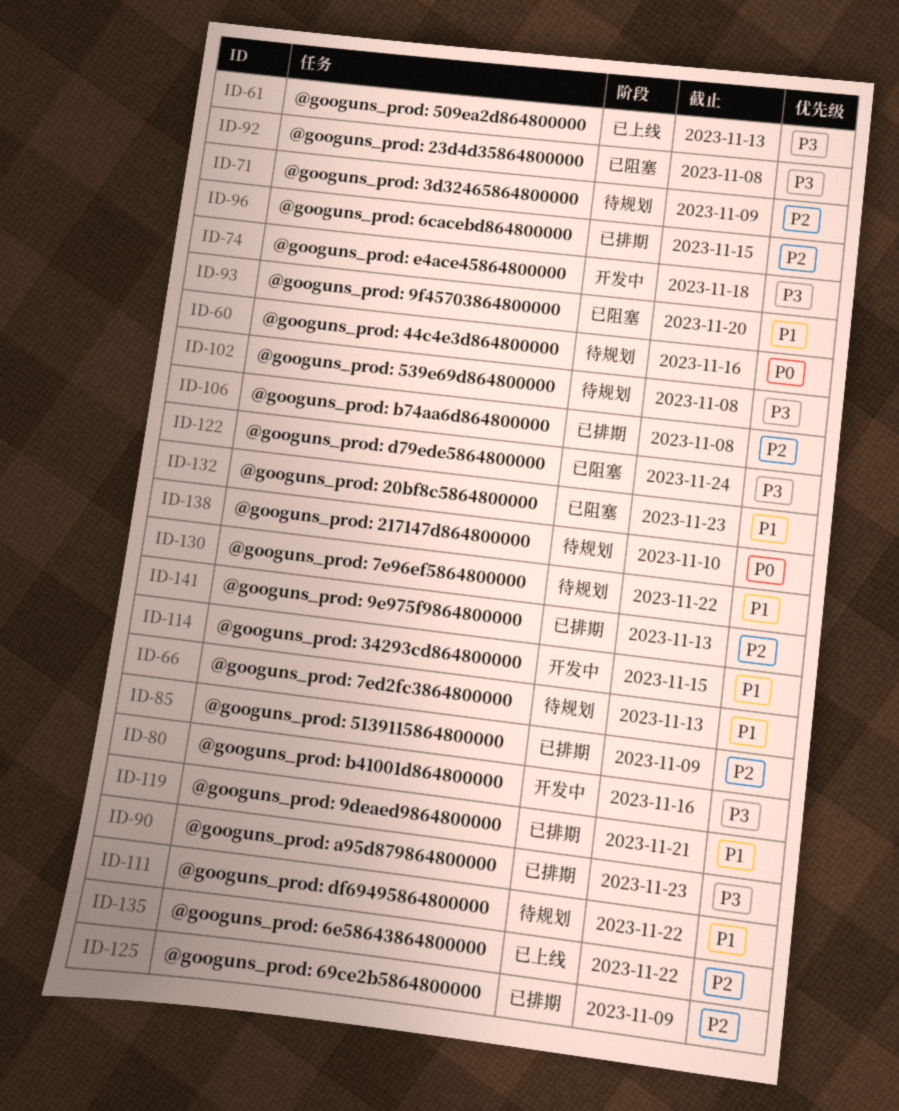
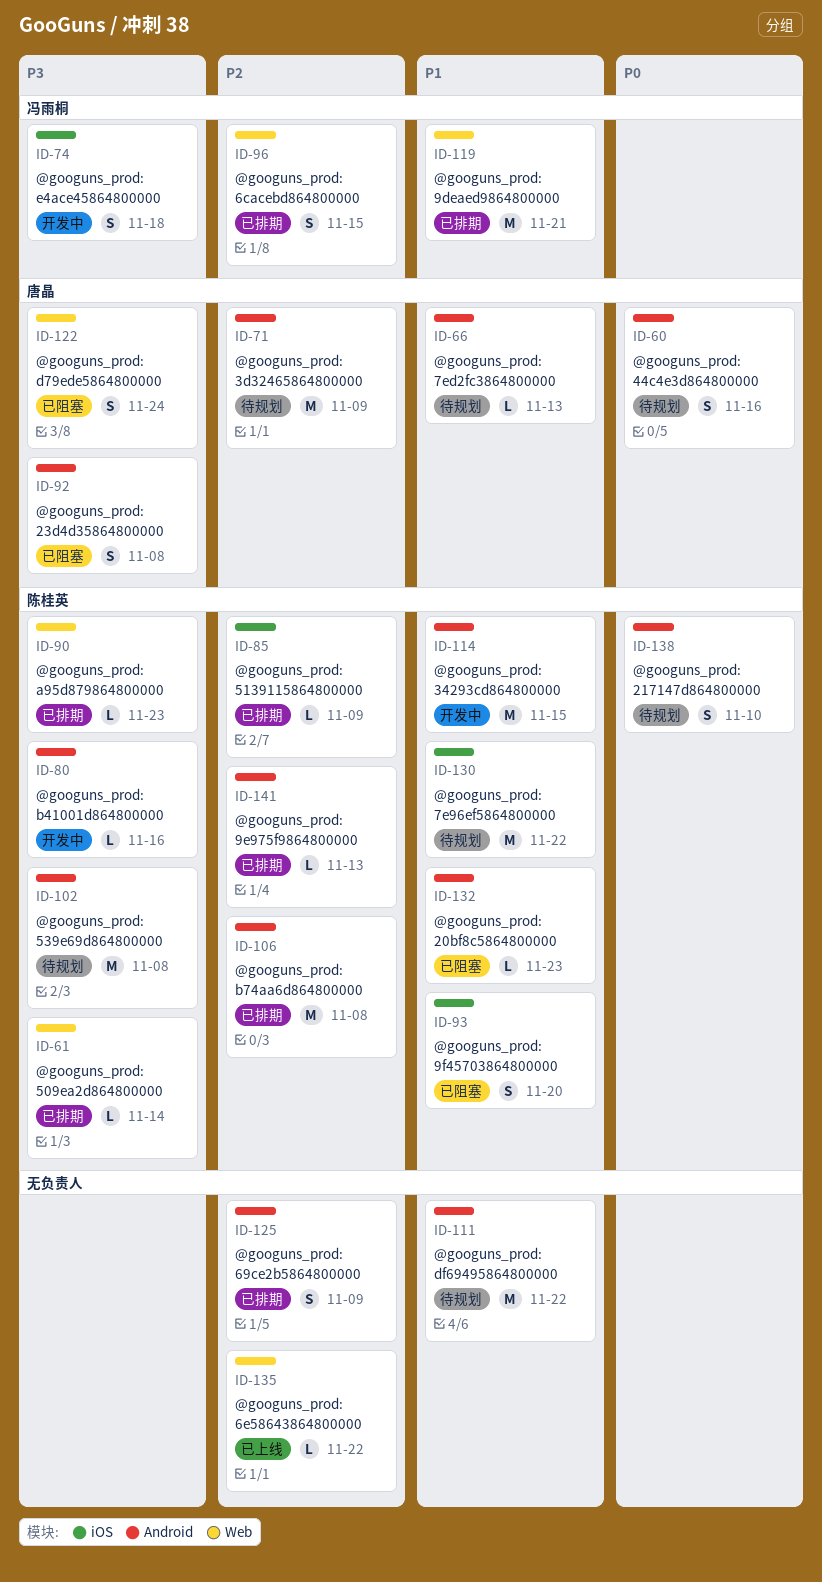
ID-61, status: 已上线 -> 已排期
ID-61, due: Nov 13 -> Nov 14

